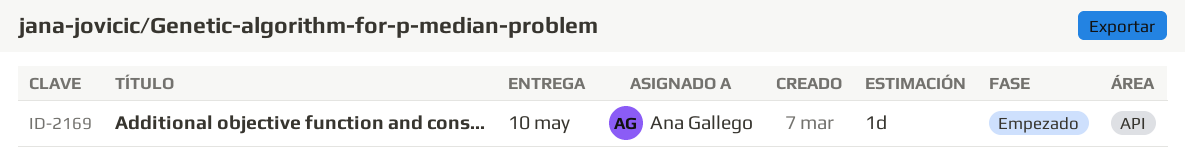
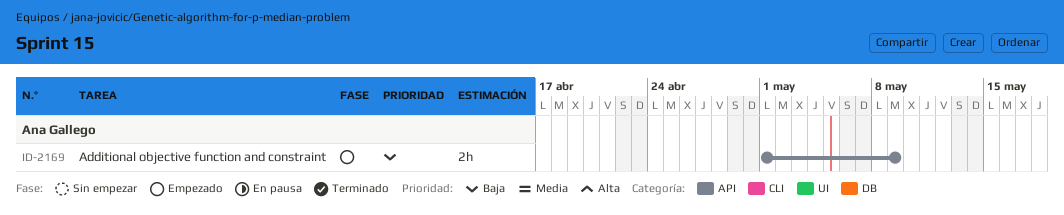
ID-2169, estimate: 1d -> 2h
ID-2169, due: May 10 -> May 9

